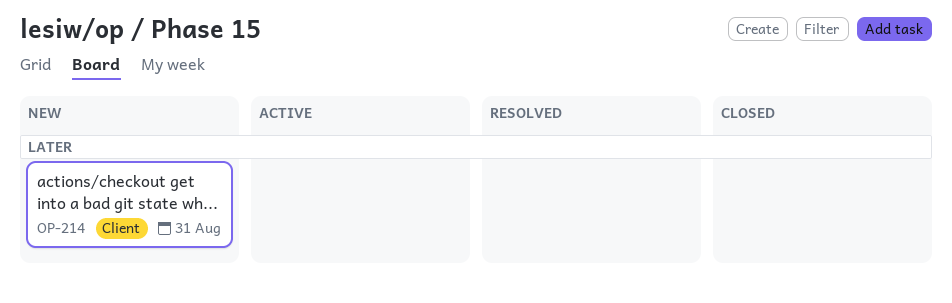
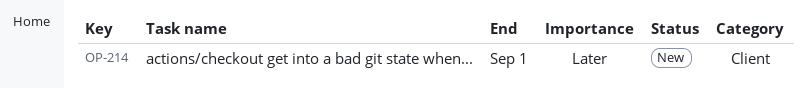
OP-214, due: Aug 31 -> Sep 1

